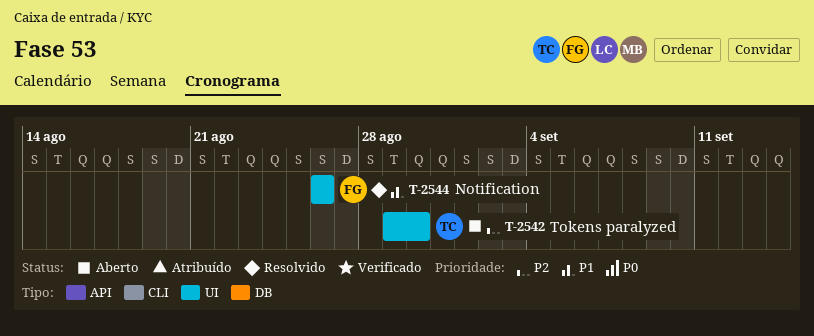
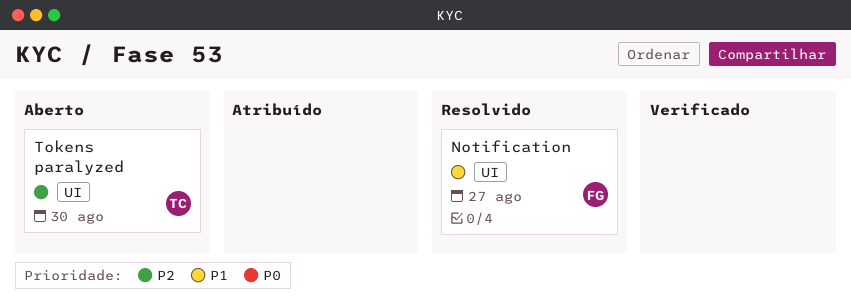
Notification, due: Aug 26 -> Aug 27

